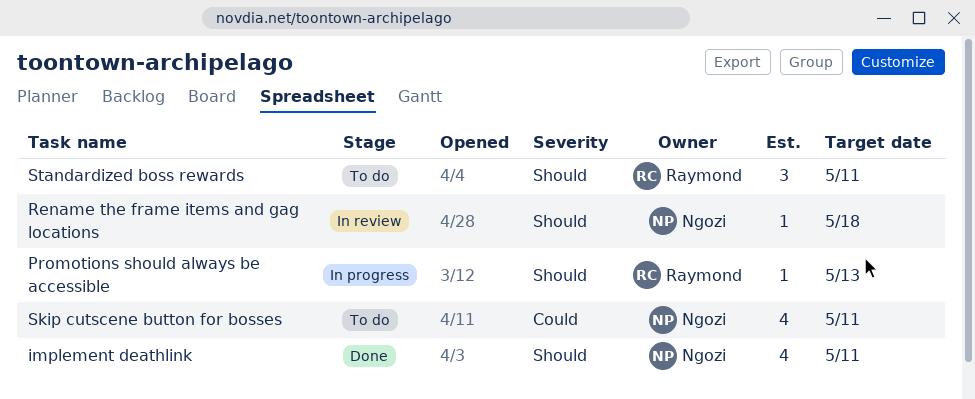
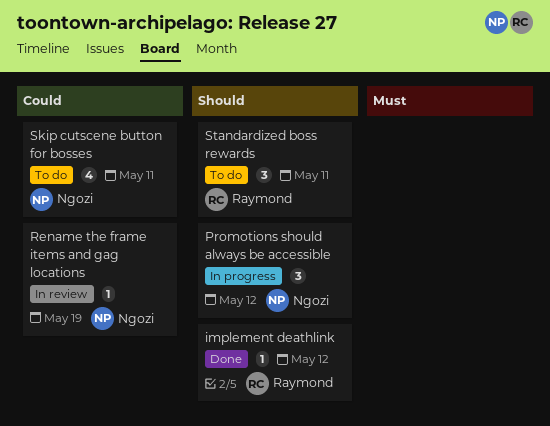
implement deathlink, owner: Ngozi -> Raymond
implement deathlink, estimate: 4 -> 1
implement deathlink, due: May 11 -> May 12
Promotions should always be accessible, owner: Raymond -> Ngozi
Promotions should always be accessible, estimate: 1 -> 3
Promotions should always be accessible, due: May 13 -> May 12
Rename the frame items and gag locations, priority: Should -> Could
Rename the frame items and gag locations, due: May 18 -> May 19

